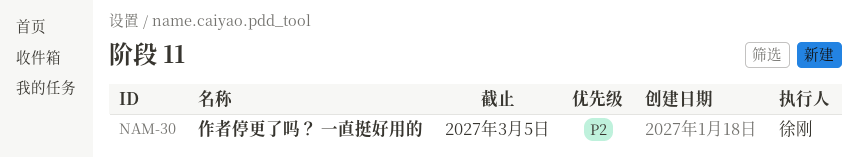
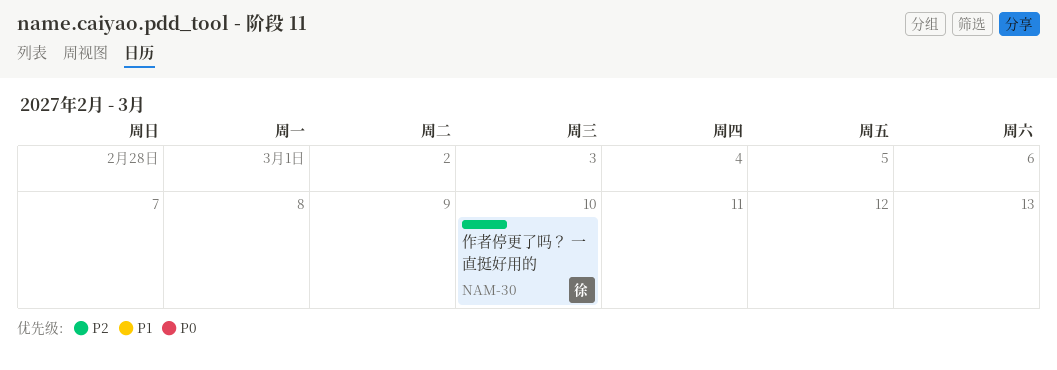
NAM-30, due: Mar 5 -> Mar 10

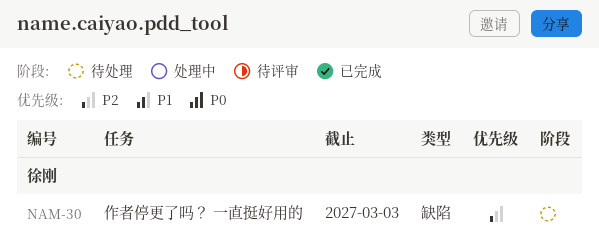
NAM-30, due: Mar 10 -> Mar 3

